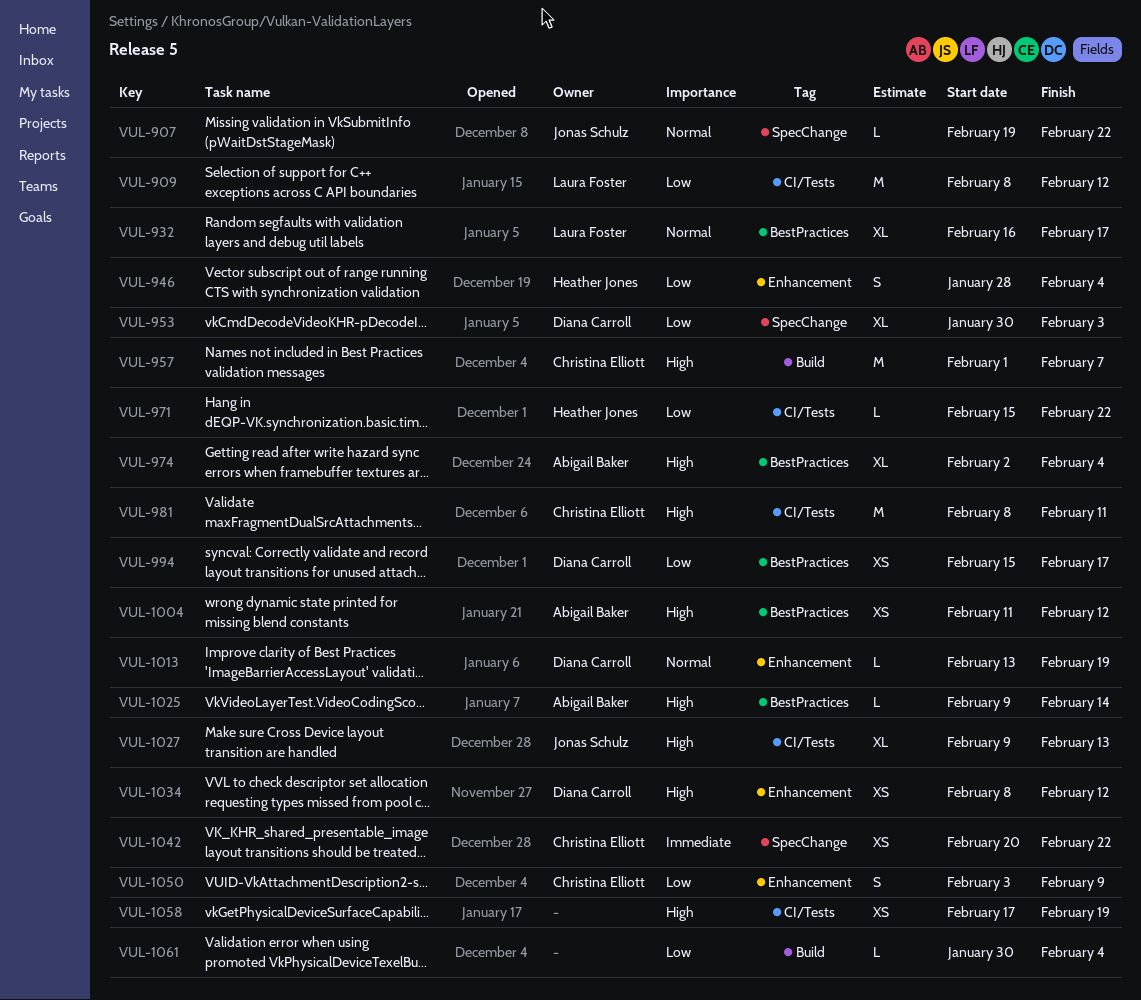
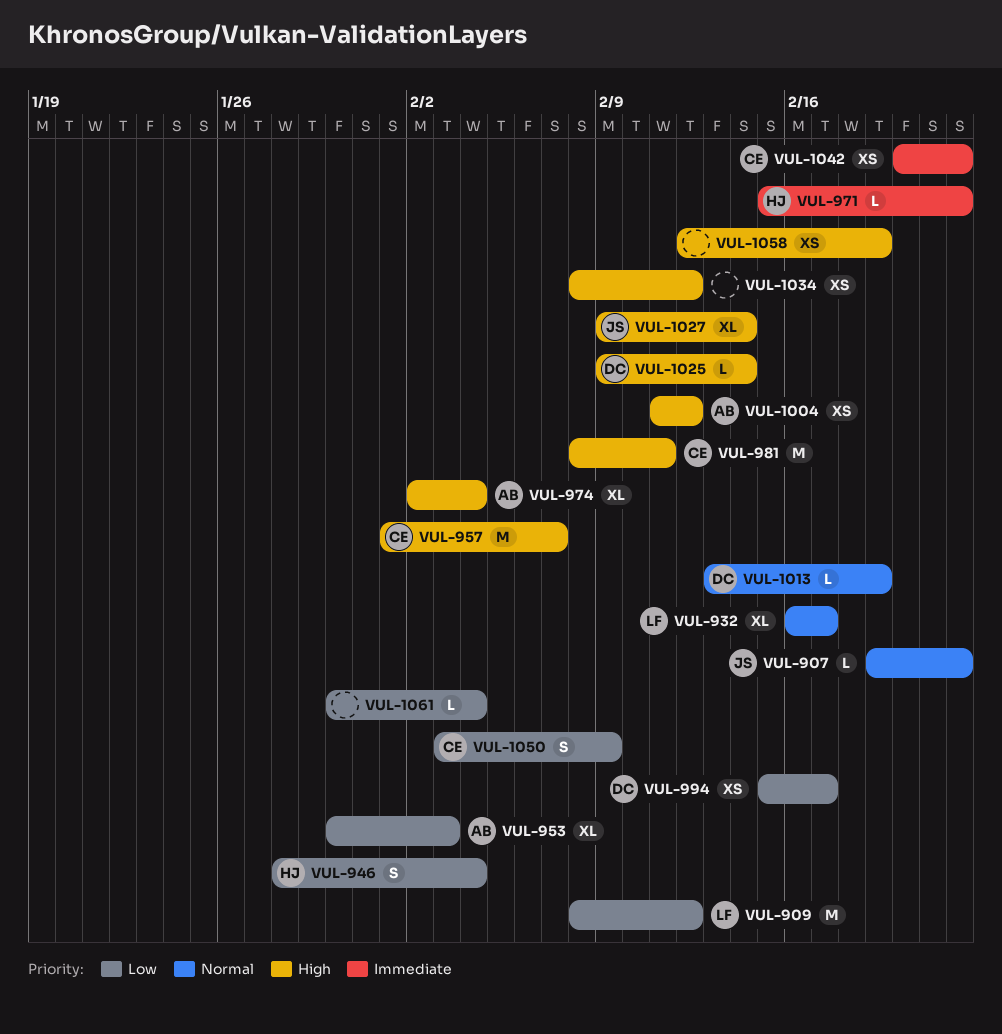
VUL-953, owner: Diana Carroll -> Abigail Baker
VUL-971, priority: Low -> Immediate
VUL-1025, owner: Abigail Baker -> Diana Carroll
VUL-1027, due: Feb 13 -> Feb 14
VUL-1034, owner: Diana Carroll -> none
VUL-1058, start: Feb 17 -> Feb 12

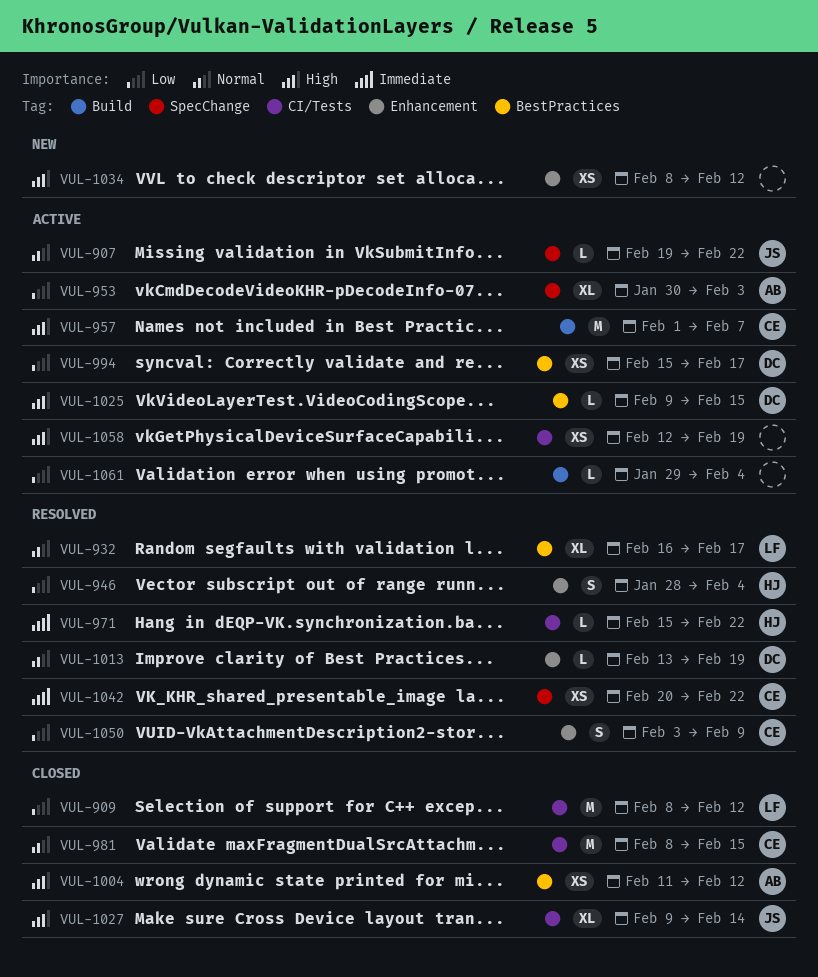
VUL-974: present -> none
VUL-981, priority: High -> Normal
VUL-981, due: Feb 11 -> Feb 15
VUL-1025, due: Feb 14 -> Feb 15
VUL-1061, start: Jan 30 -> Jan 29

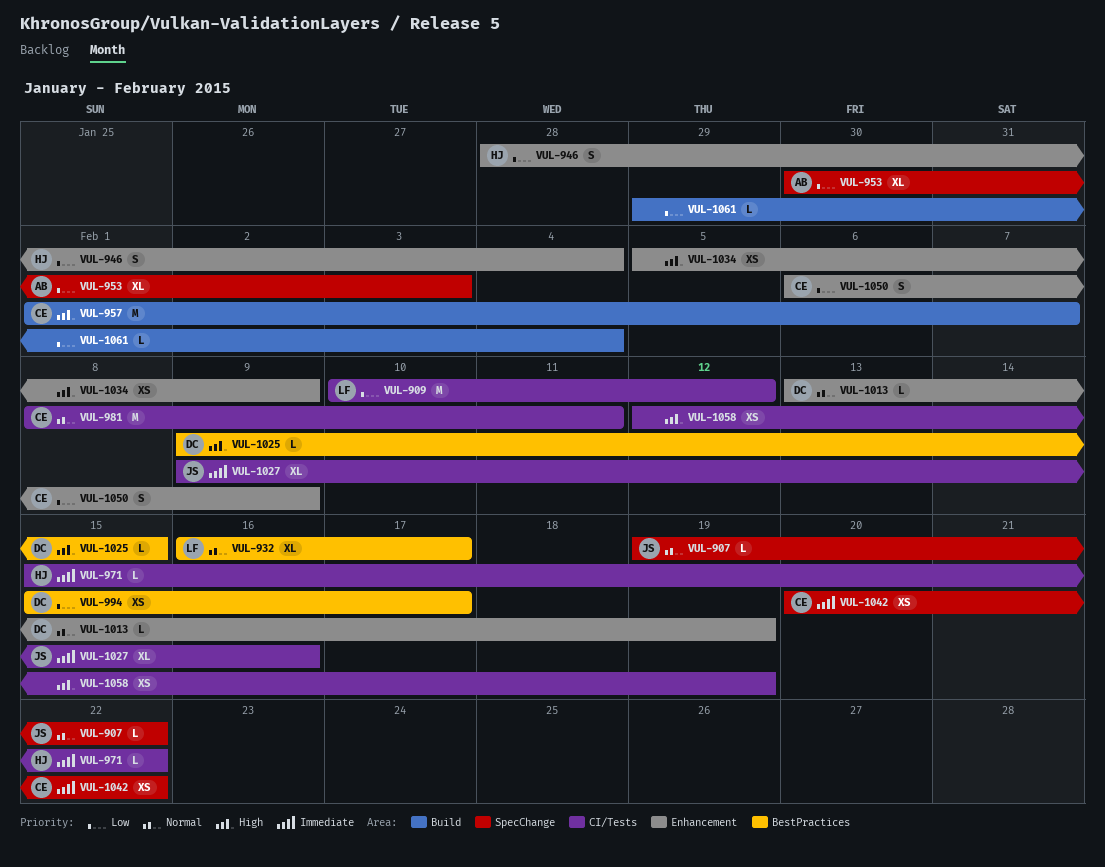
VUL-909, start: Feb 8 -> Feb 10
VUL-981, due: Feb 15 -> Feb 11
VUL-1004: present -> none
VUL-1027, priority: High -> Immediate
VUL-1027, due: Feb 14 -> Feb 16
VUL-1034, start: Feb 8 -> Feb 5
VUL-1034, due: Feb 12 -> Feb 9
VUL-1050, start: Feb 3 -> Feb 6

